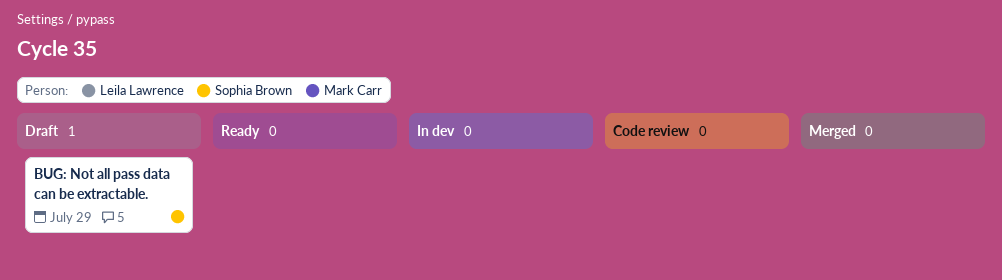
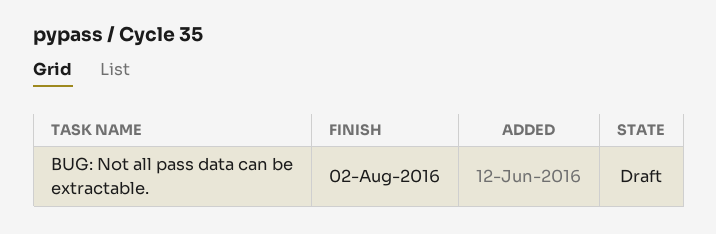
BUG: Not all pass data can be extractable., due: Jul 29 -> Aug 2

